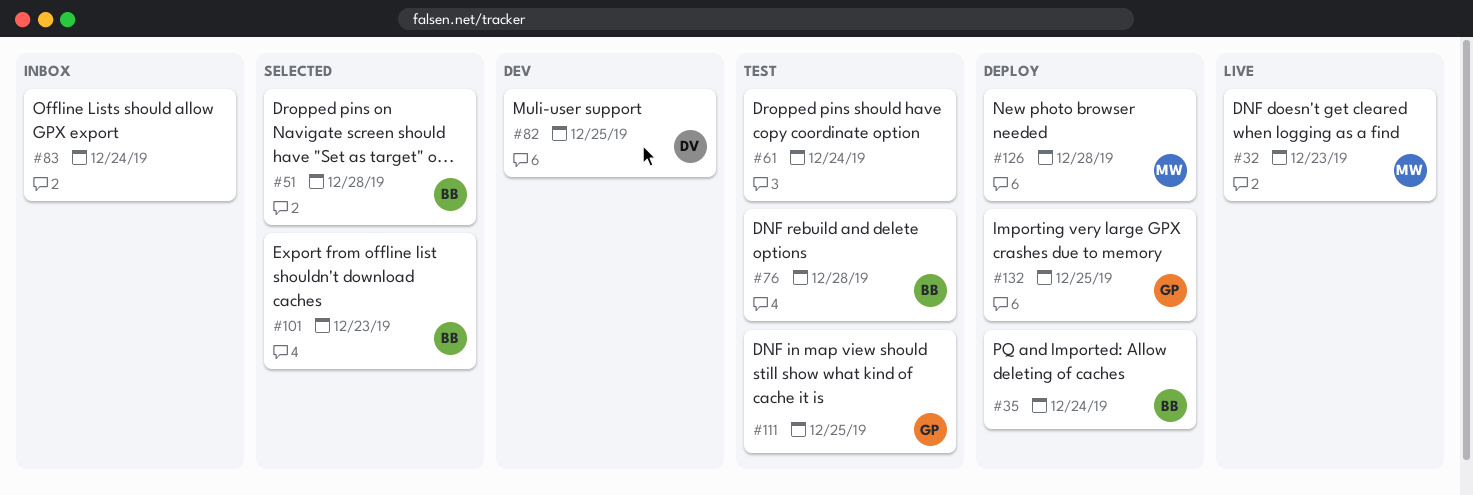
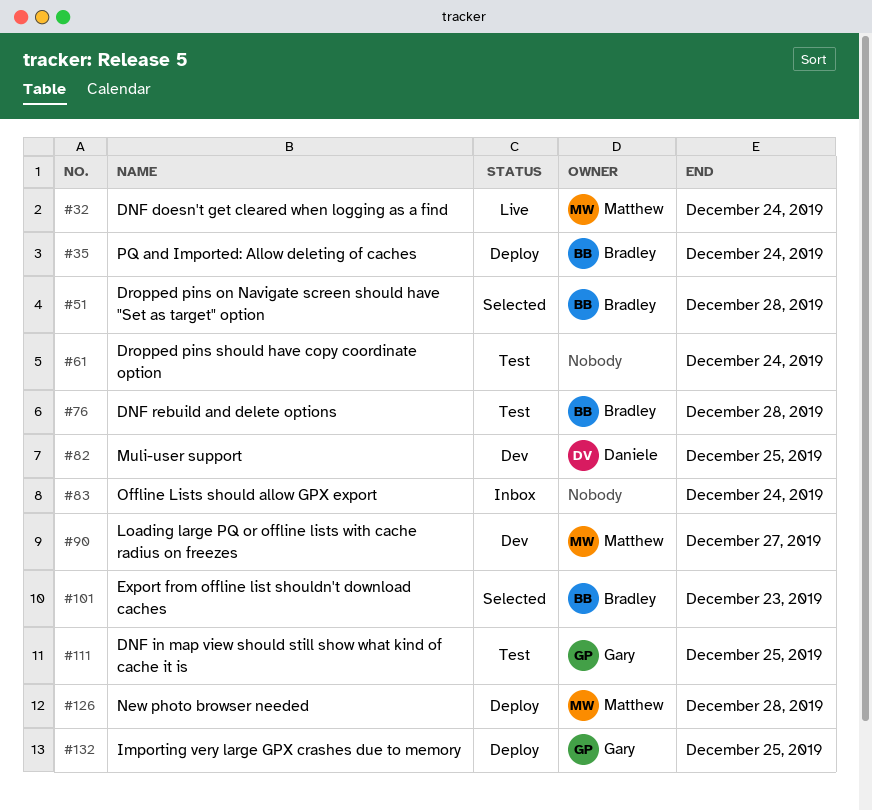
#32, due: Dec 23 -> Dec 24
#90: none -> present

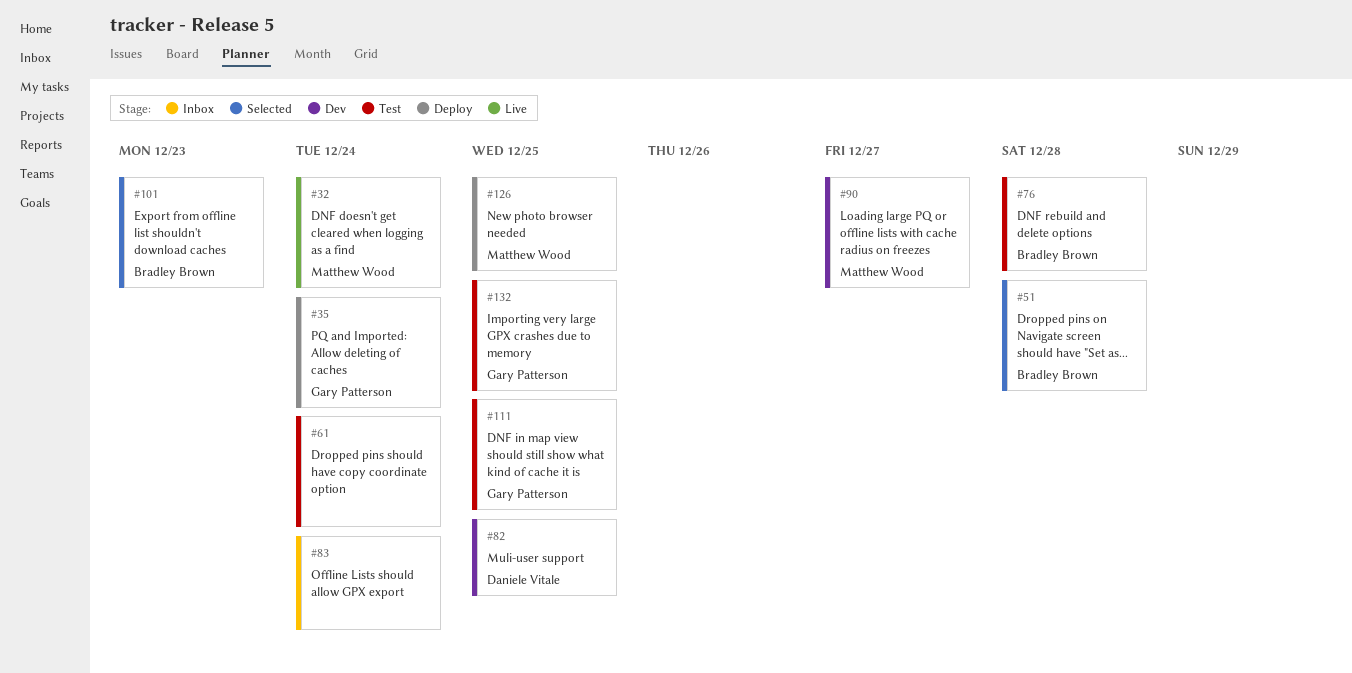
#35, owner: Bradley Brown -> Gary Patterson
#126, due: Dec 28 -> Dec 25
#132, status: Deploy -> Test

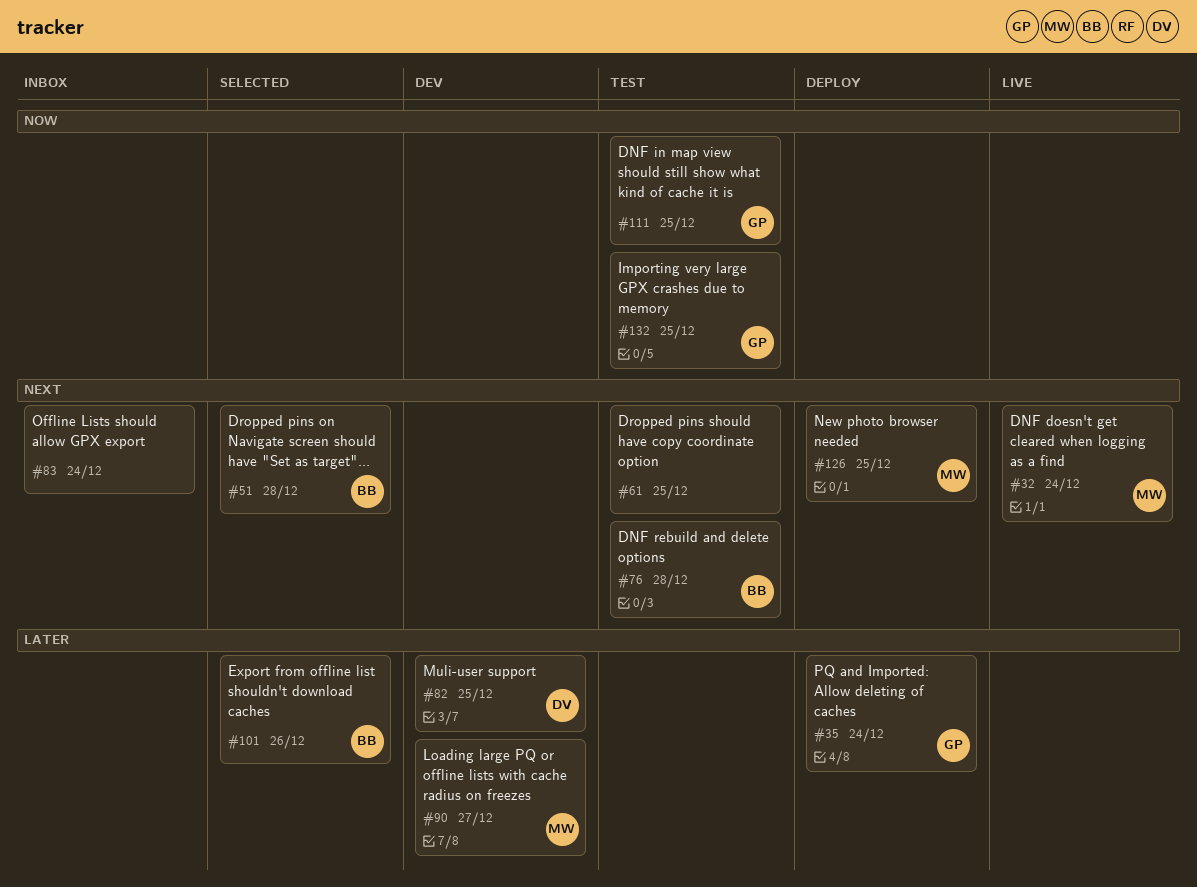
#61, due: Dec 24 -> Dec 25
#101, due: Dec 23 -> Dec 26

